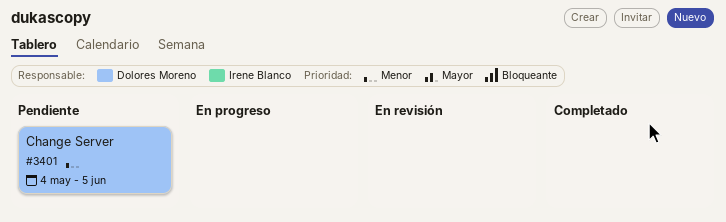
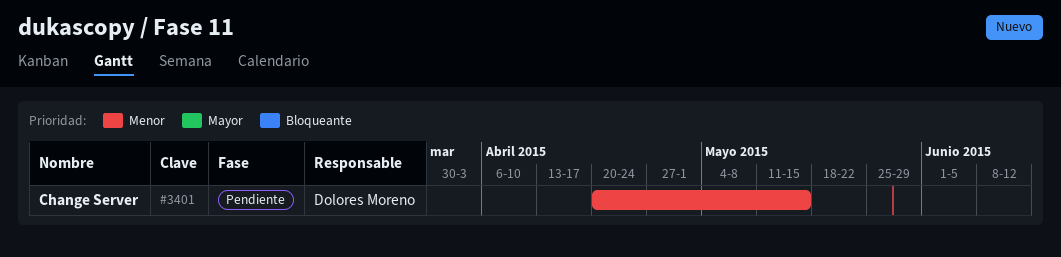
#3401, start: May 4 -> Apr 20
#3401, due: Jun 5 -> May 15

